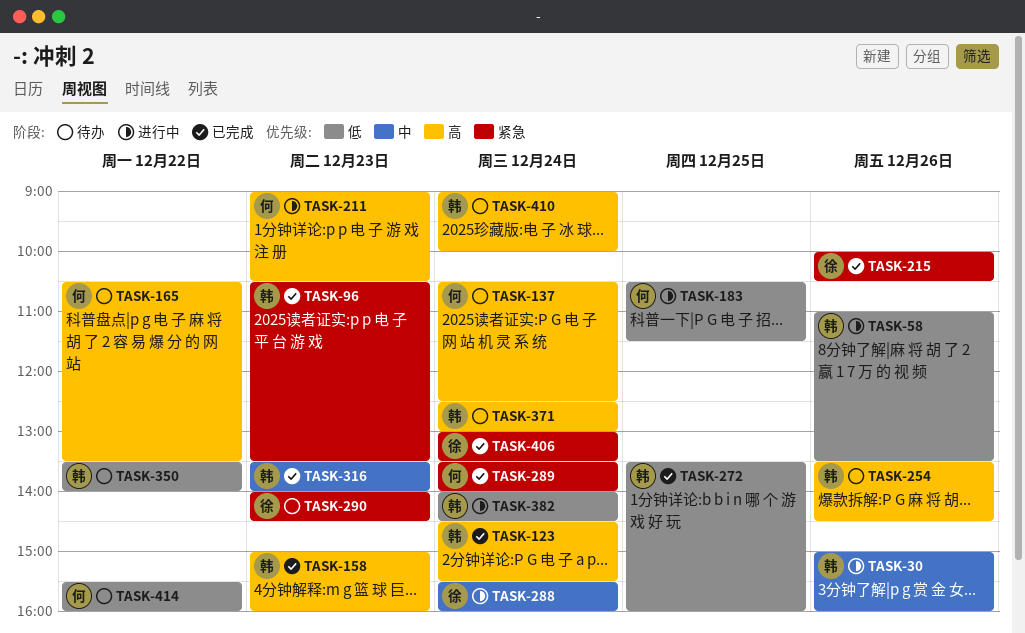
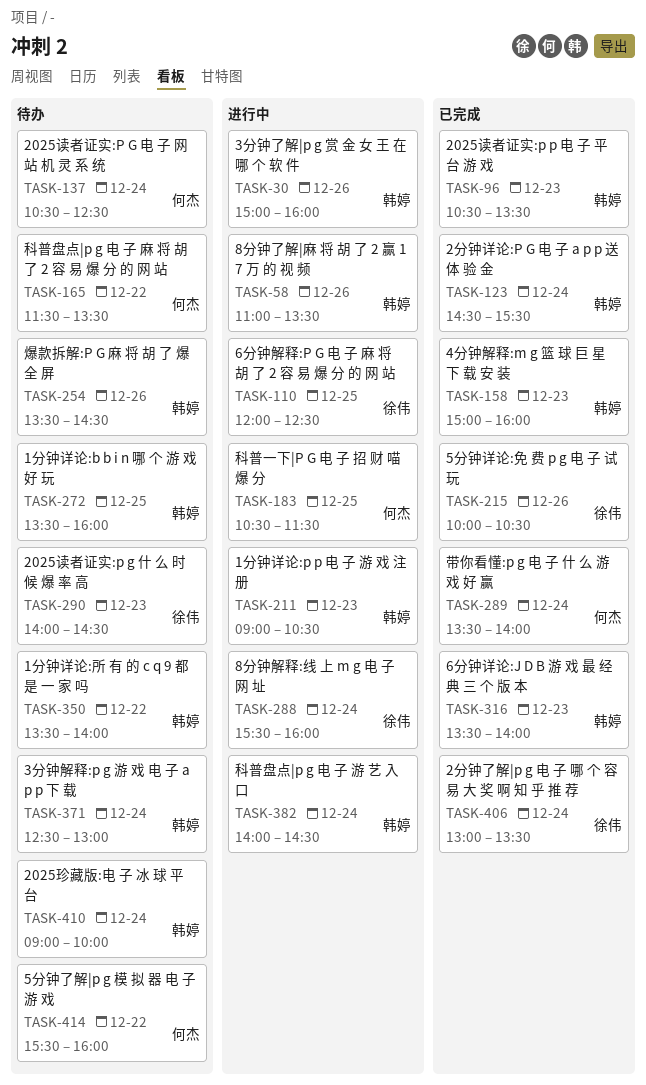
TASK-110: none -> present
TASK-165, begins: 10:30 -> 11:30
TASK-211, owner: 何杰 -> 韩婷
TASK-272, status: 已完成 -> 待办

